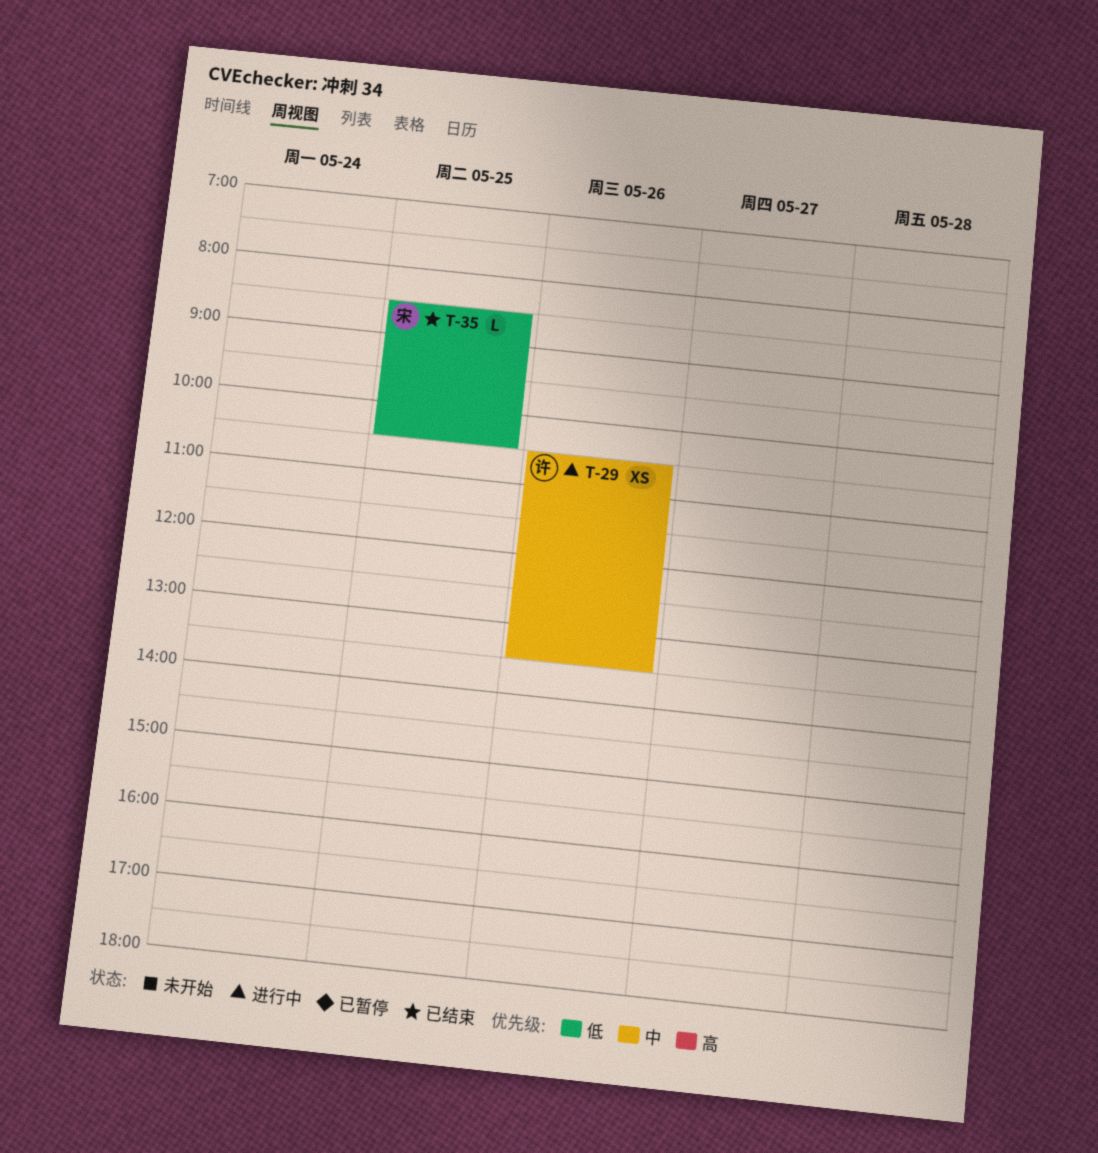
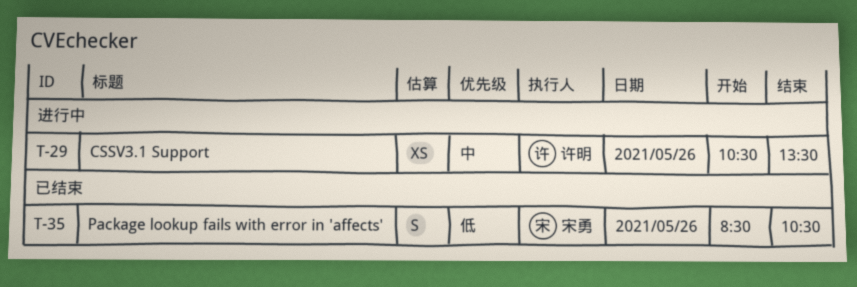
T-35, estimate: L -> S
T-35, day: May 25 -> May 26

